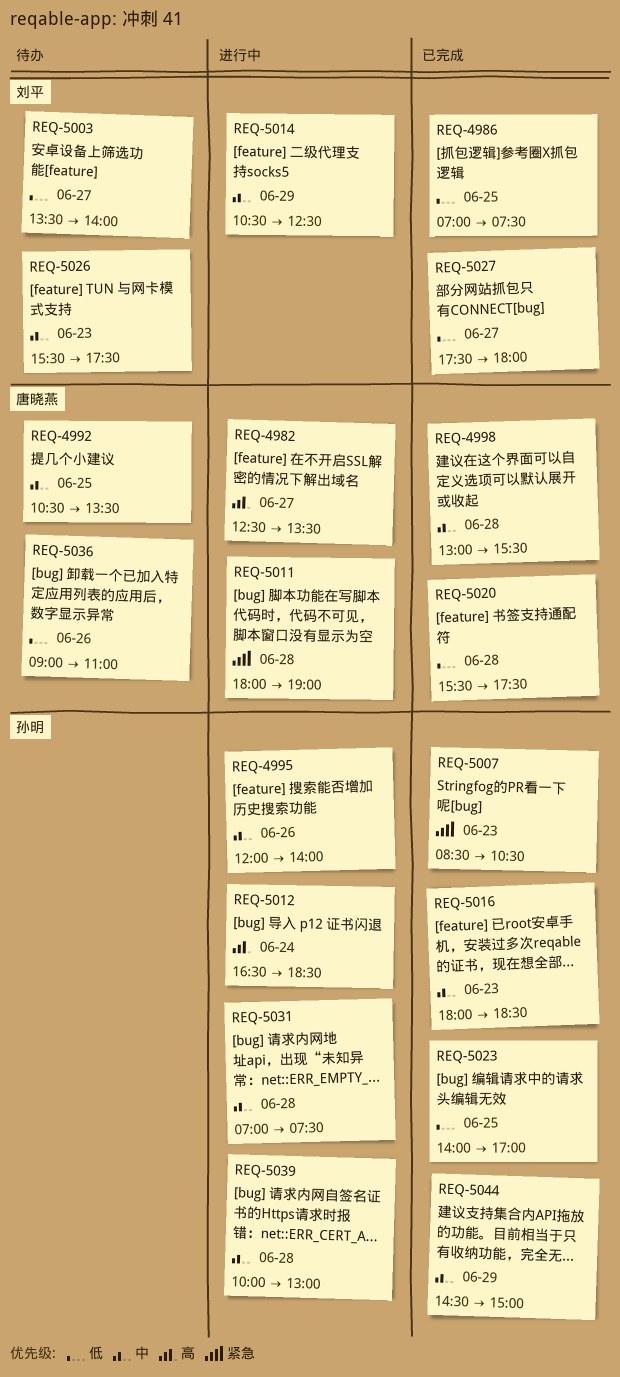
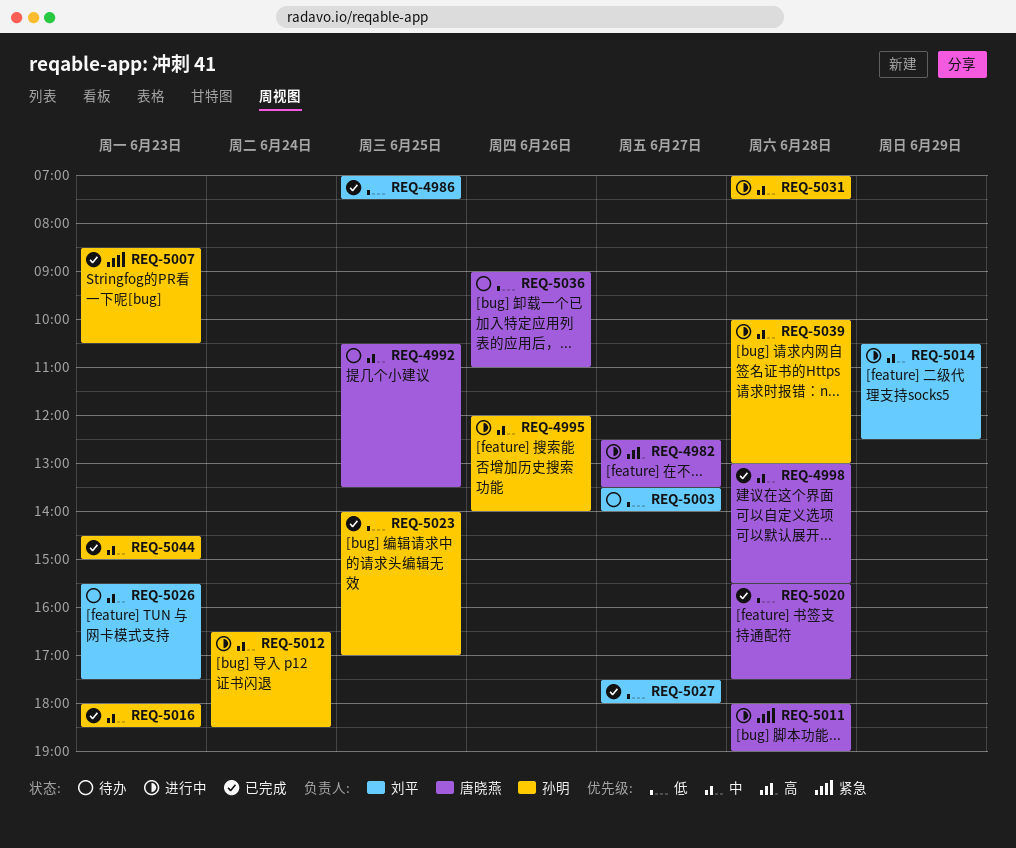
REQ-5012, priority: 高 -> 中
REQ-5044, day: Jun 29 -> Jun 23

